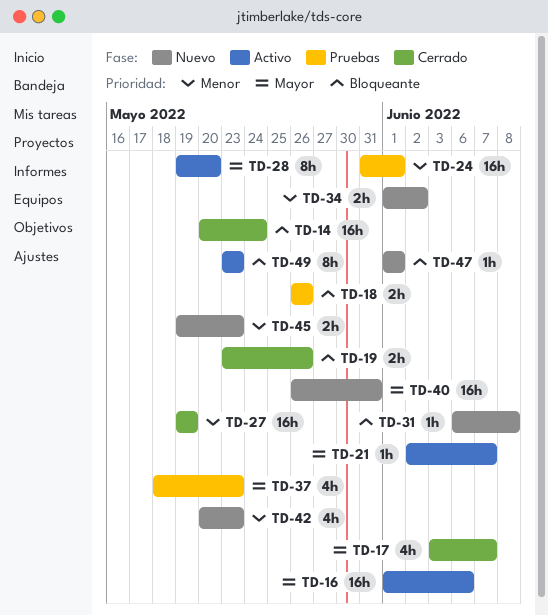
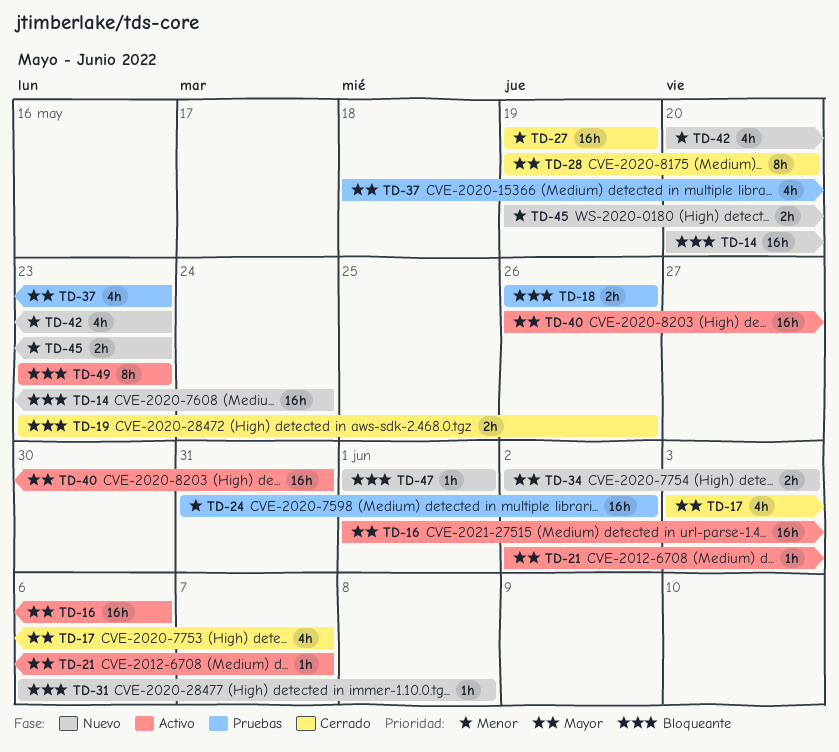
TD-14, status: Cerrado -> Nuevo
TD-24, due: Jun 1 -> Jun 2
TD-28, status: Activo -> Cerrado
TD-34, priority: Menor -> Mayor
TD-34, start: Jun 1 -> Jun 2
TD-34, due: Jun 2 -> Jun 3
TD-40, status: Nuevo -> Activo

